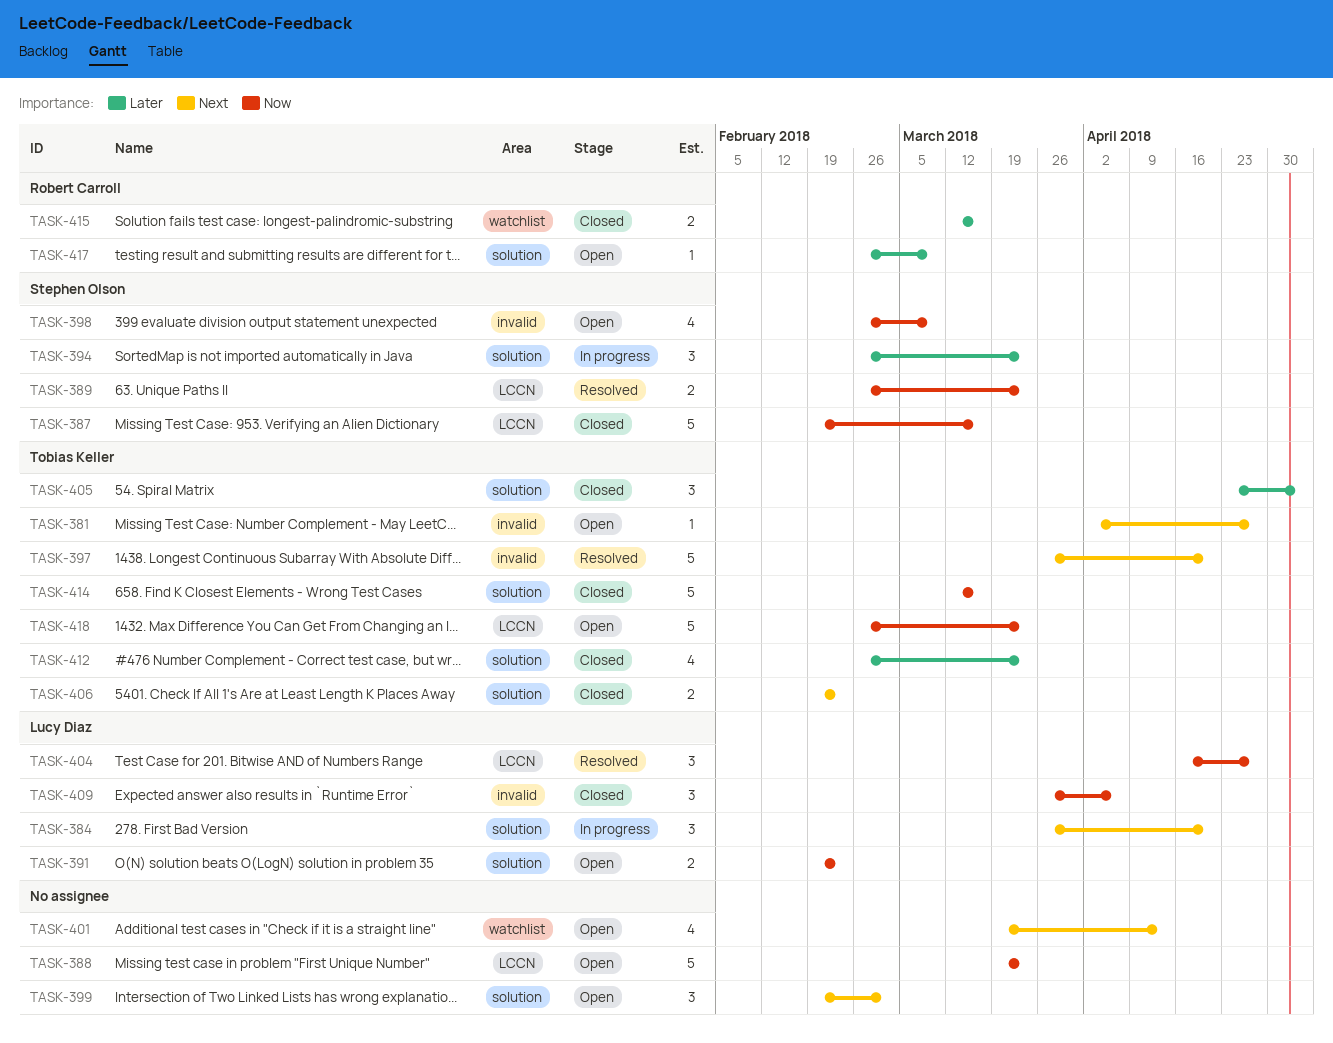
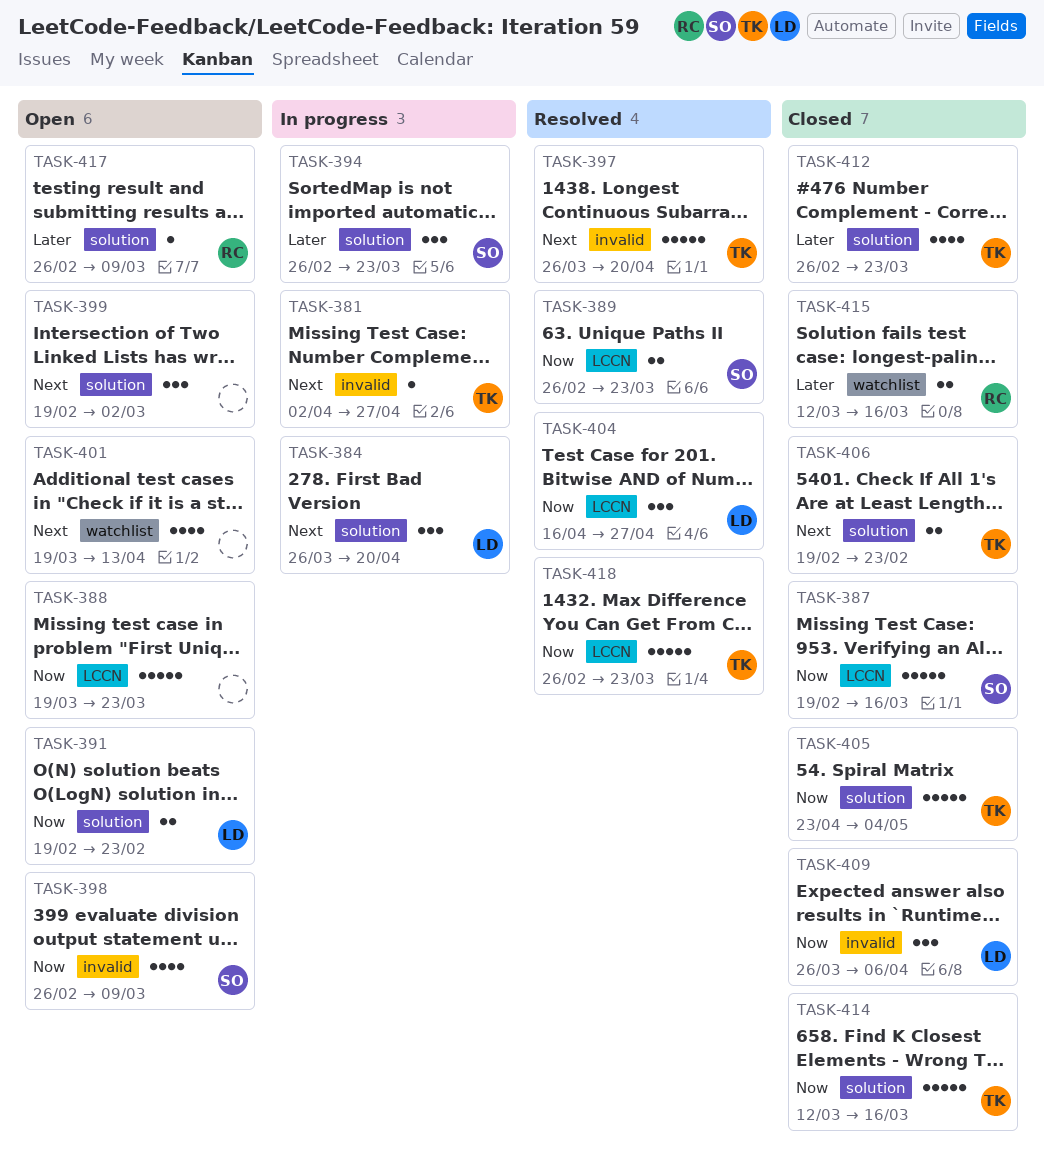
TASK-381, status: Open -> In progress
TASK-405, priority: Later -> Now
TASK-405, estimate: 3 -> 5
TASK-418, status: Open -> Resolved

